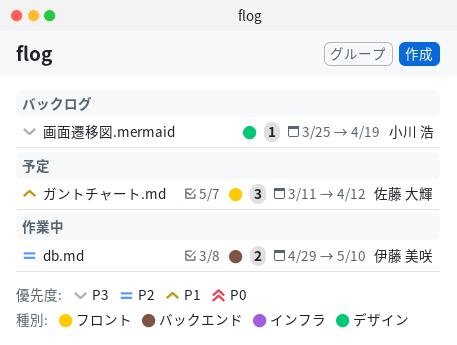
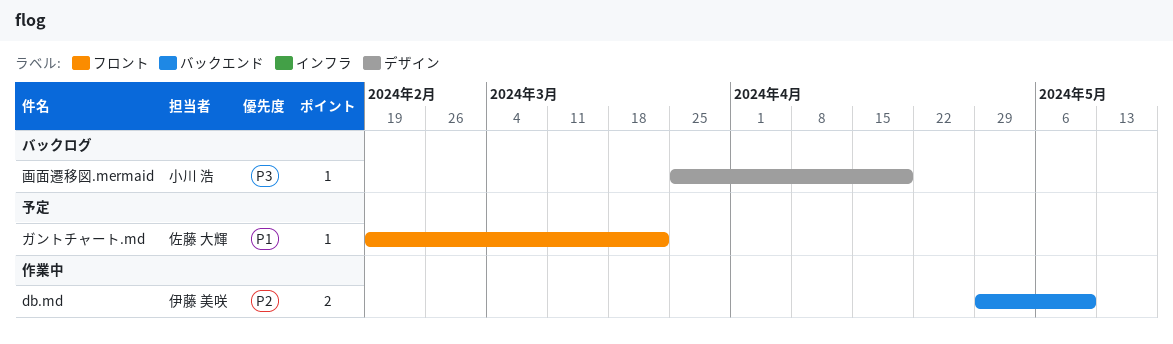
ガントチャート.md, estimate: 3 -> 1
ガントチャート.md, start: Mar 11 -> Feb 19
ガントチャート.md, due: Apr 12 -> Mar 22

